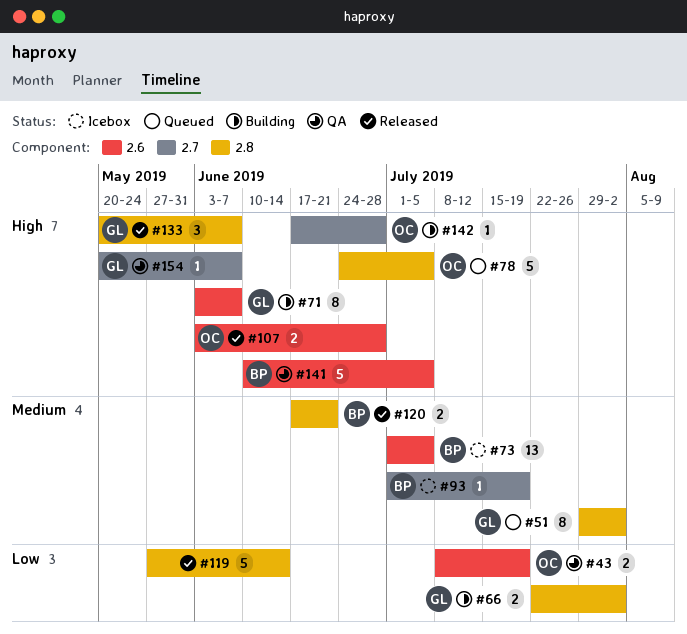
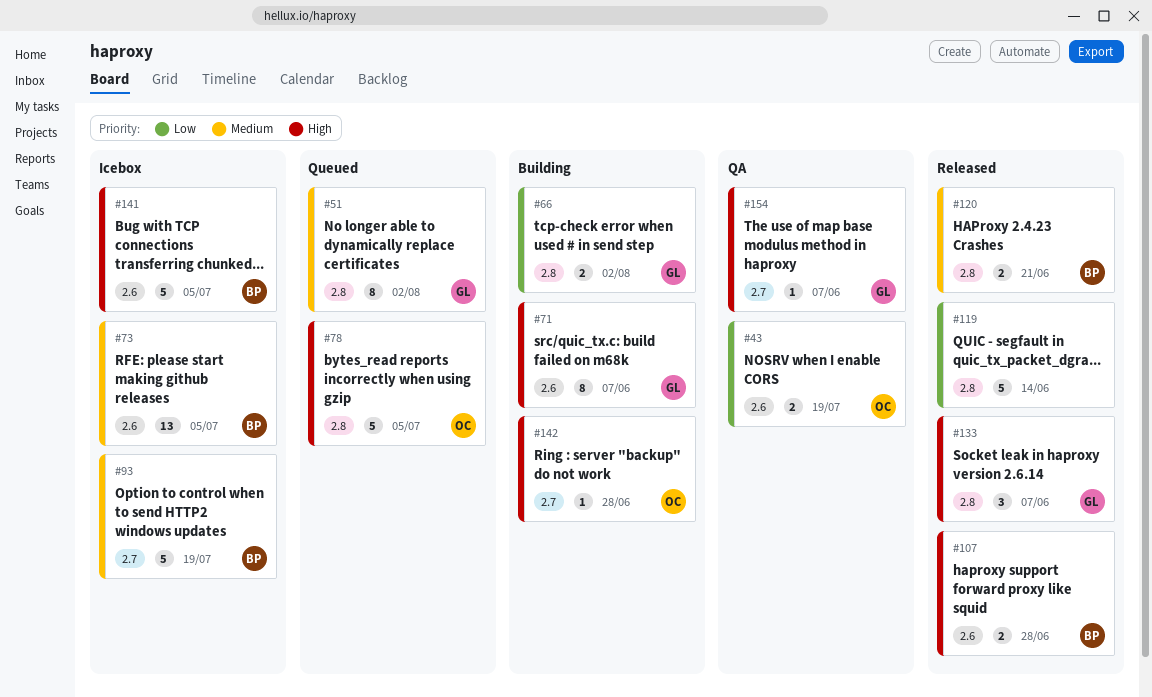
#93, estimate: 1 -> 5
#107, owner: OC -> BP
#141, status: QA -> Icebox

